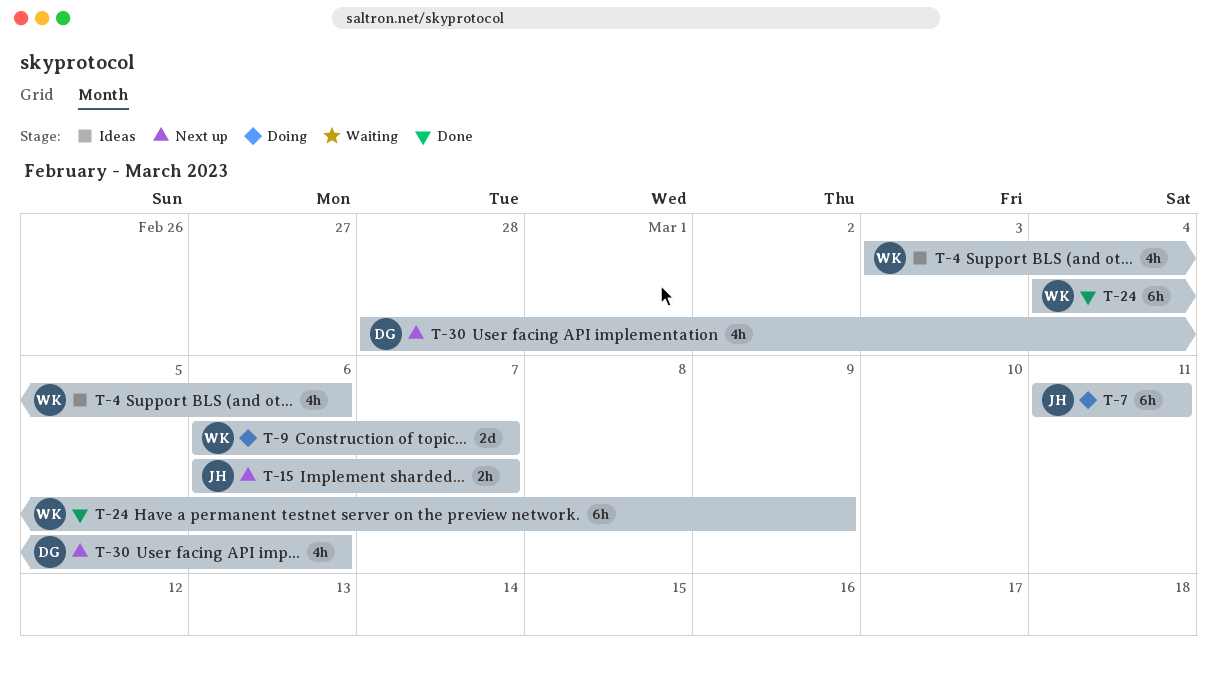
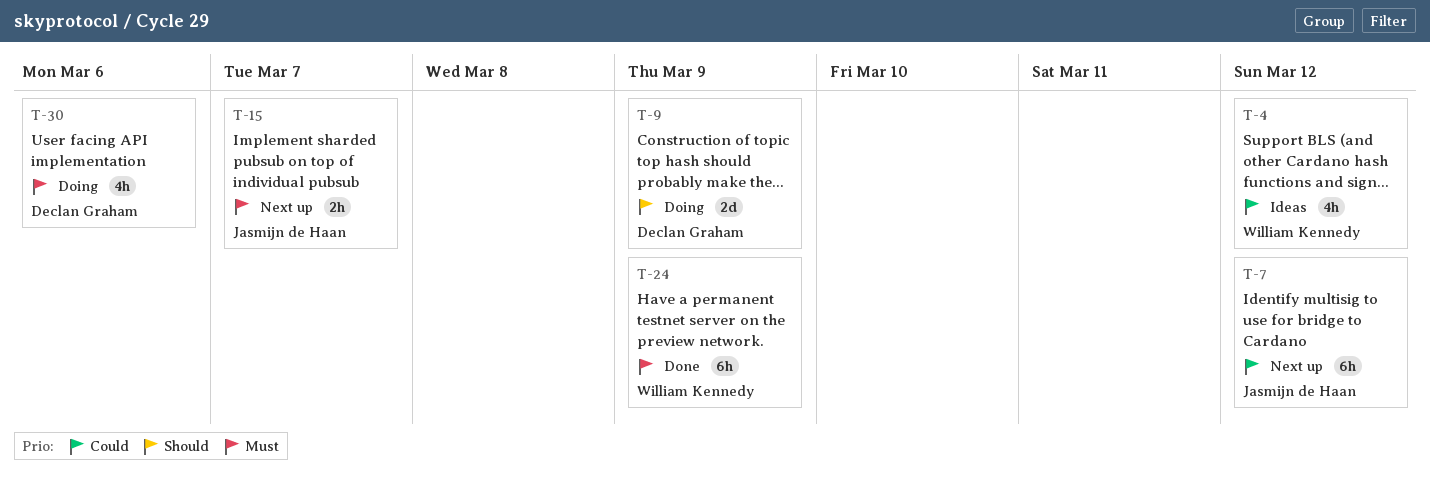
T-4, due: Mar 6 -> Mar 12
T-7, status: Doing -> Next up
T-7, due: Mar 11 -> Mar 12
T-9, owner: William Kennedy -> Declan Graham
T-9, due: Mar 7 -> Mar 9
T-30, status: Next up -> Doing

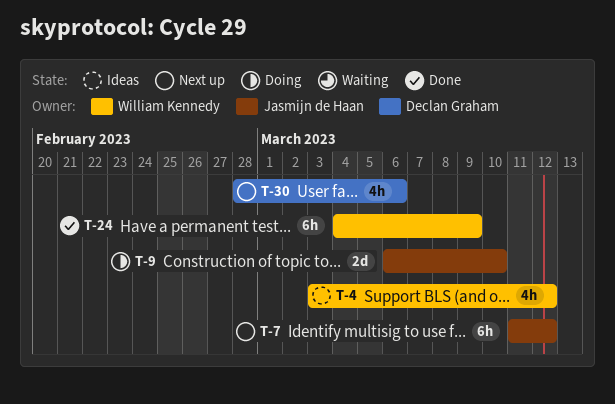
T-9, owner: Declan Graham -> Jasmijn de Haan
T-9, due: Mar 9 -> Mar 10
T-15: present -> none
T-30, status: Doing -> Next up

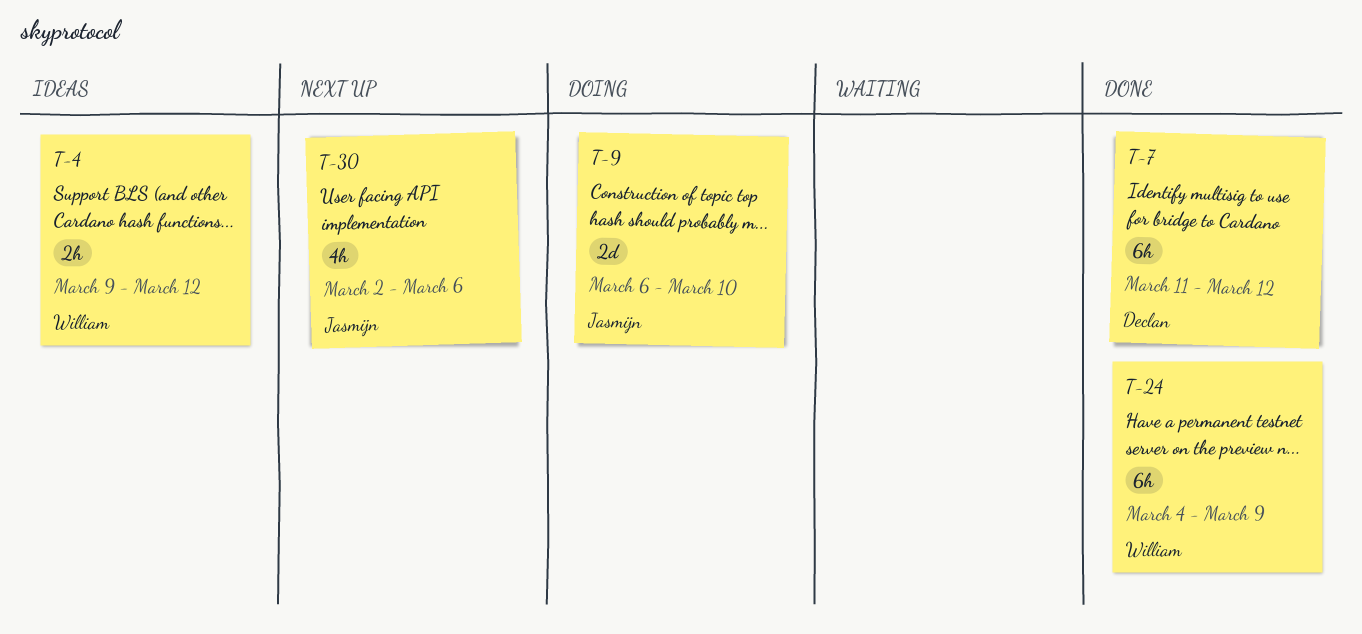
T-4, estimate: 4h -> 2h
T-4, start: Mar 3 -> Mar 9
T-7, status: Next up -> Done
T-7, owner: Jasmijn de Haan -> Declan Graham
T-30, owner: Declan Graham -> Jasmijn de Haan
T-30, start: Feb 28 -> Mar 2

